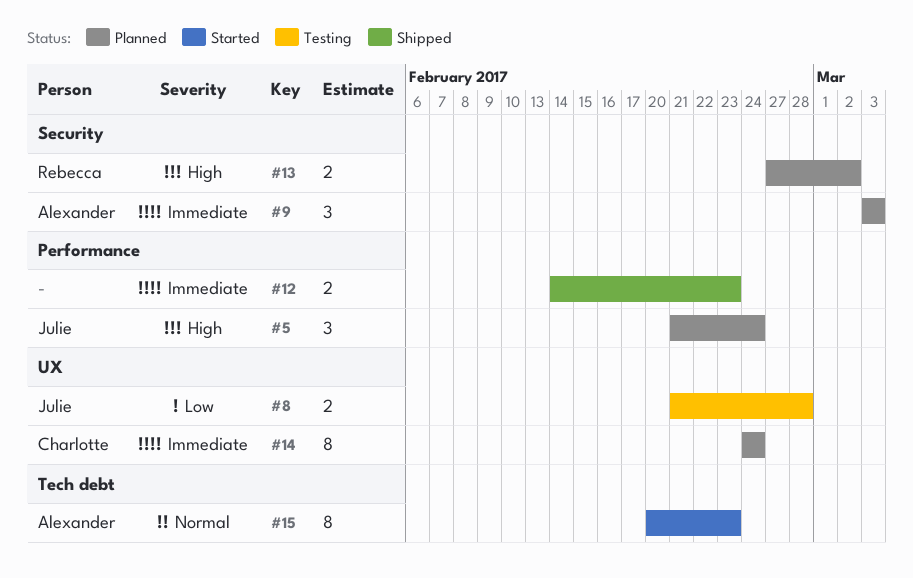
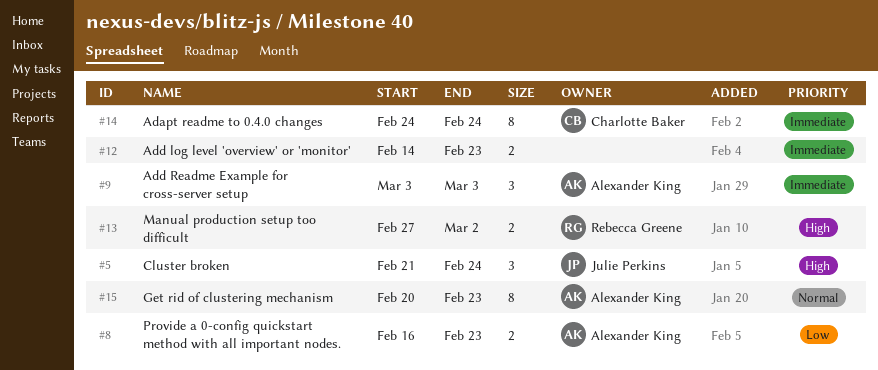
#8, owner: Julie Perkins -> Alexander King
#8, start: Feb 21 -> Feb 16
#8, due: Feb 28 -> Feb 23

